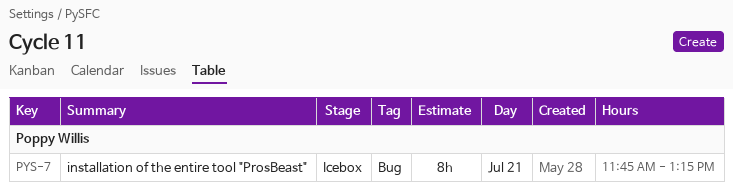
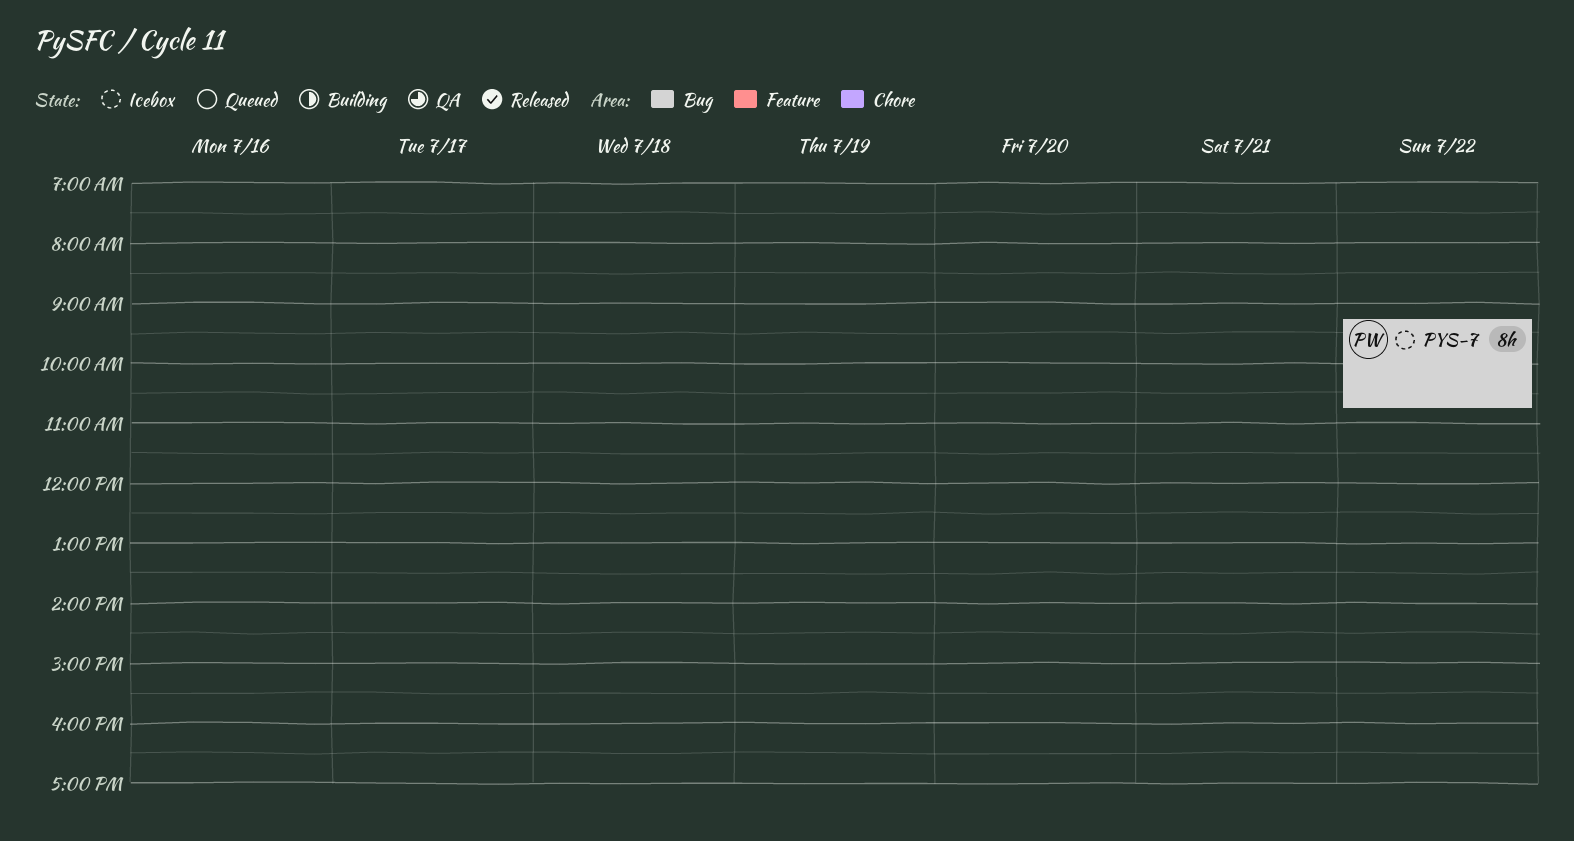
PYS-7, day: Jul 21 -> Jul 22
PYS-7, begins: 11:45 -> 09:15
PYS-7, ends: 13:15 -> 10:45

